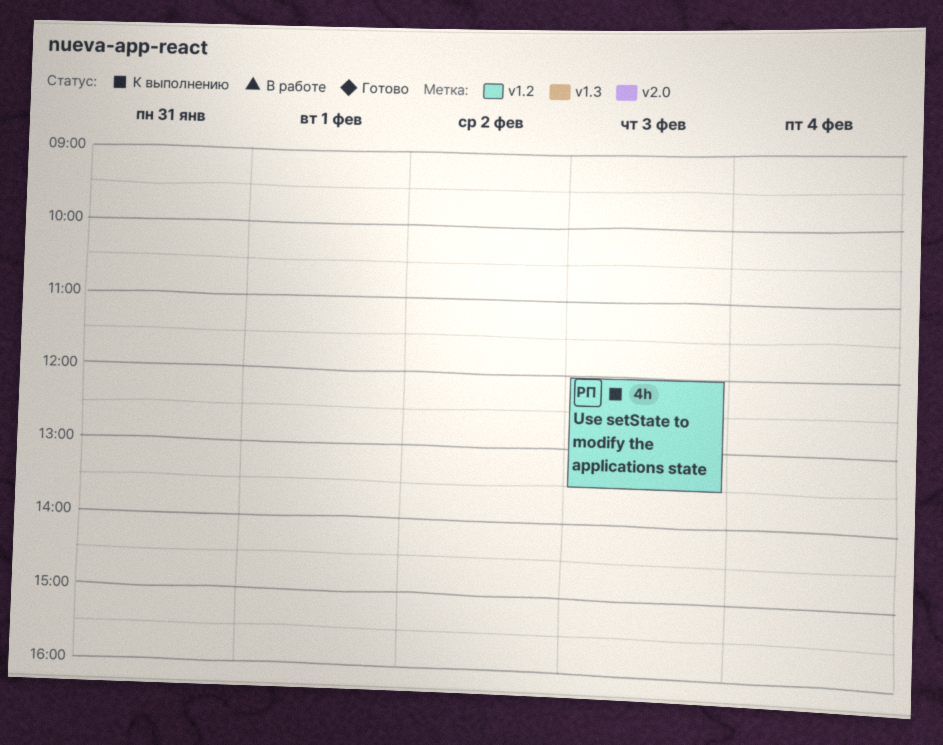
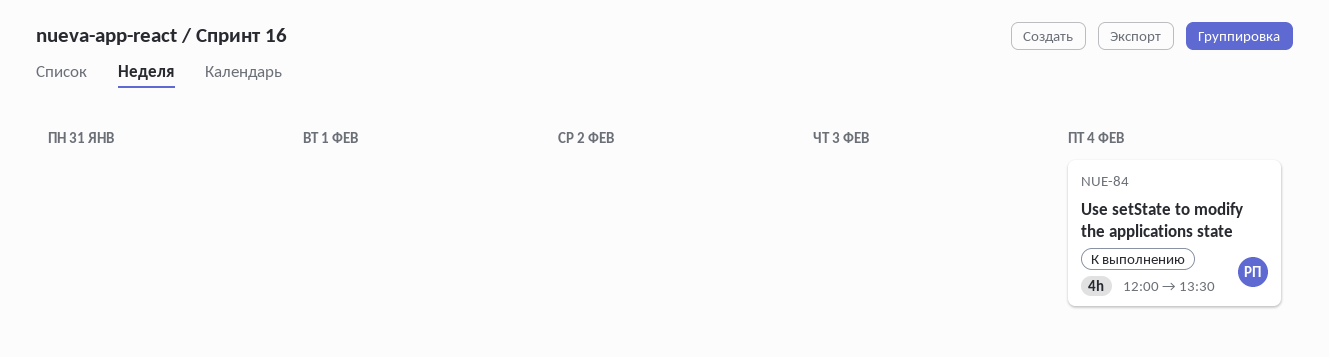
Use setState to modify the applications state, day: Feb 3 -> Feb 4

